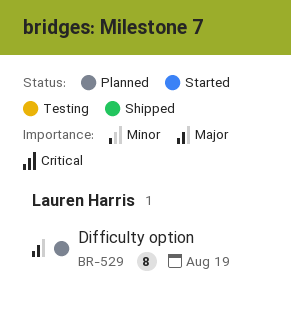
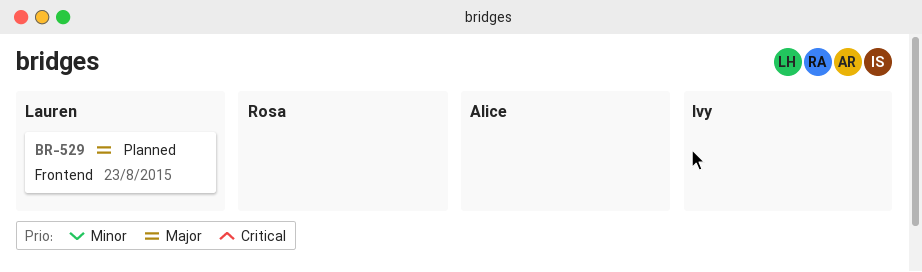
BR-529, due: Aug 19 -> Aug 23

